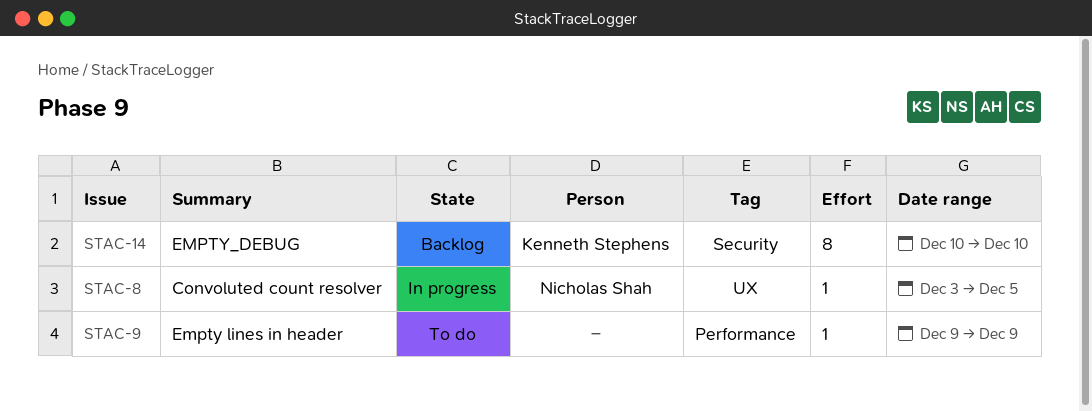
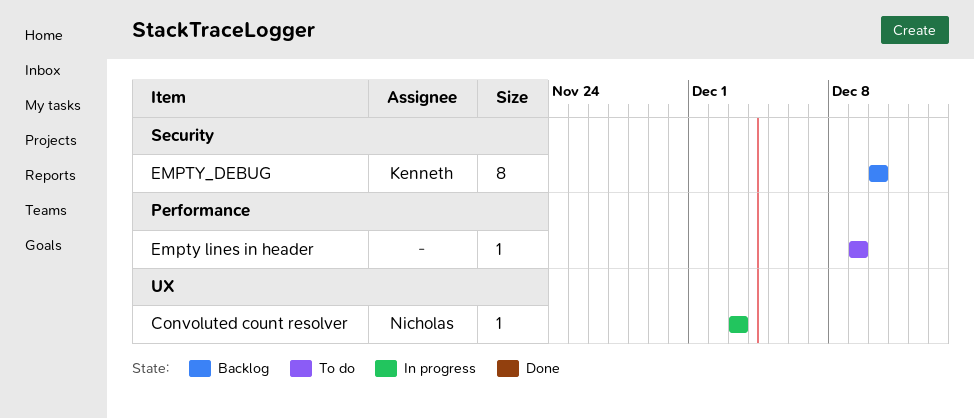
Convoluted count resolver, due: Dec 5 -> Dec 3

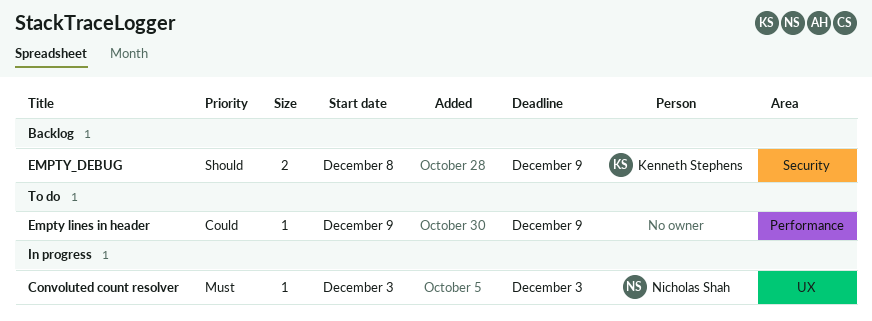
EMPTY_DEBUG, estimate: 8 -> 2
EMPTY_DEBUG, start: Dec 10 -> Dec 8
EMPTY_DEBUG, due: Dec 10 -> Dec 9

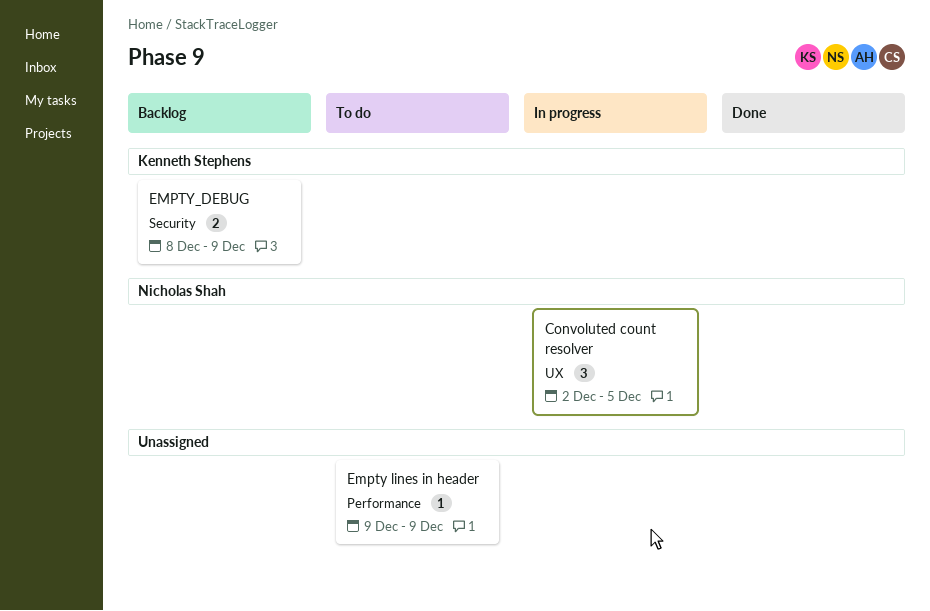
Convoluted count resolver, estimate: 1 -> 3
Convoluted count resolver, start: Dec 3 -> Dec 2
Convoluted count resolver, due: Dec 3 -> Dec 5

